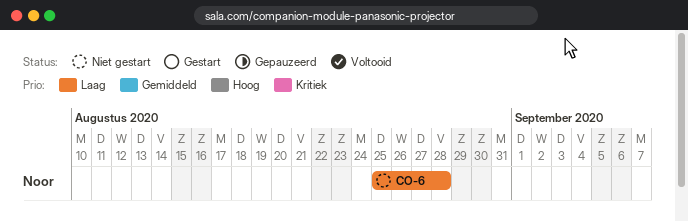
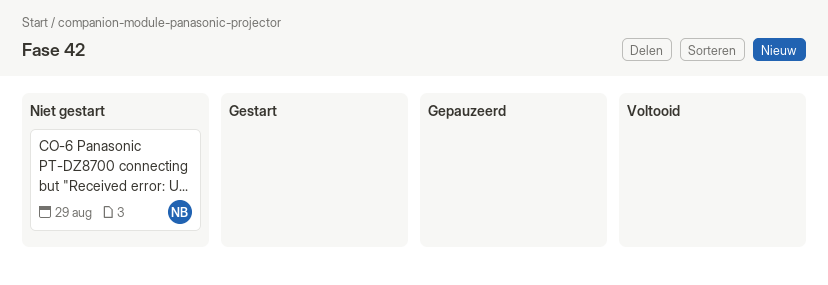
CO-6, due: Aug 28 -> Aug 29

